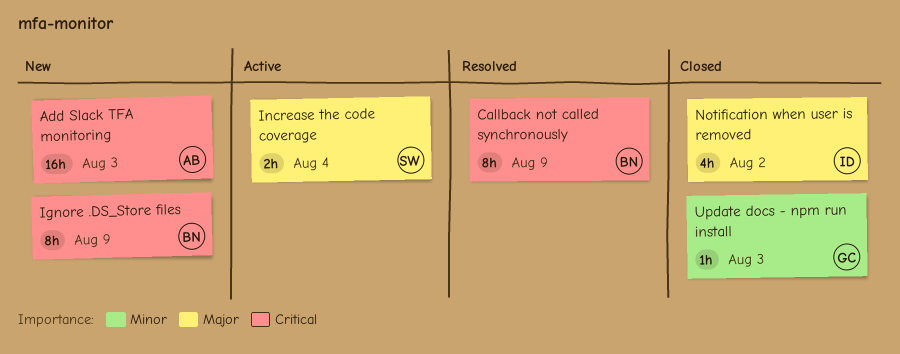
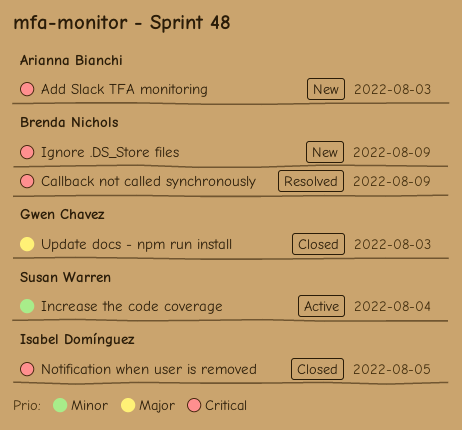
Increase the code coverage, priority: Major -> Minor
Notification when user is removed, priority: Major -> Critical
Notification when user is removed, due: Aug 2 -> Aug 5
Update docs - npm run install, priority: Minor -> Major

